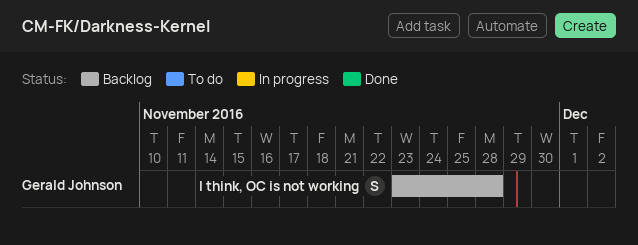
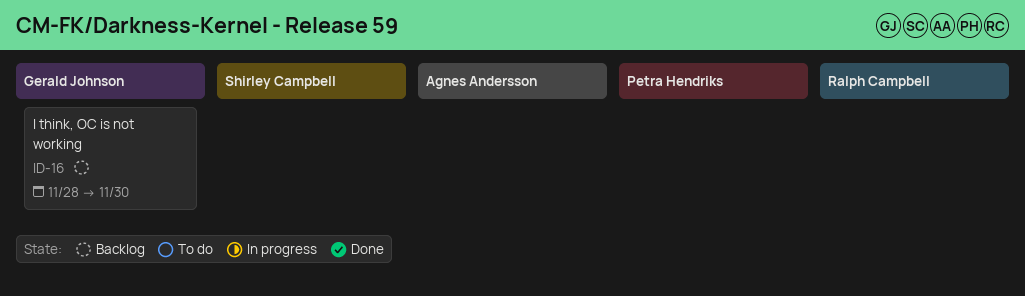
I think, OC is not working, start: Nov 23 -> Nov 28
I think, OC is not working, due: Nov 28 -> Nov 30

